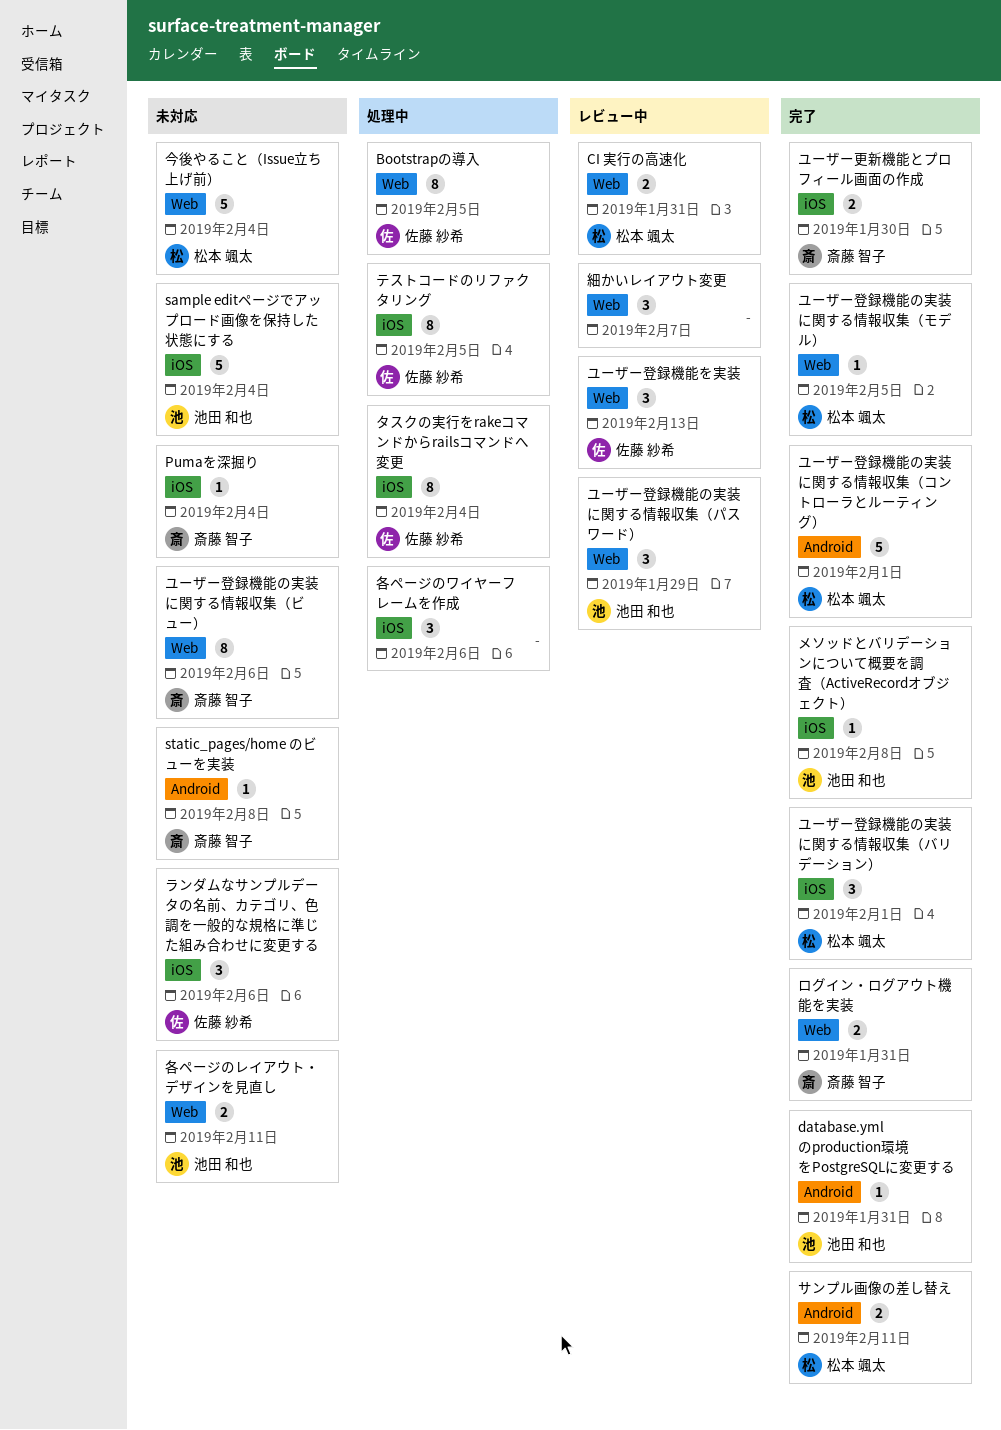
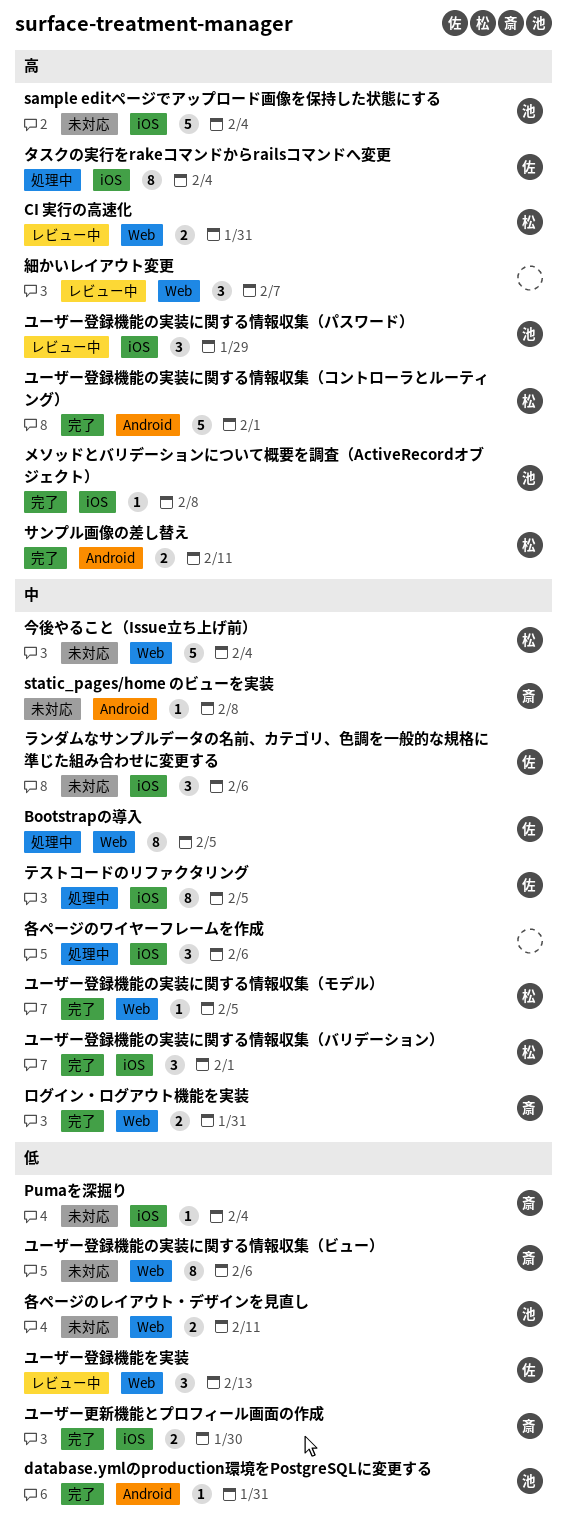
ユーザー登録機能の実装に関する情報収集（パスワード）, label: Web -> iOS

